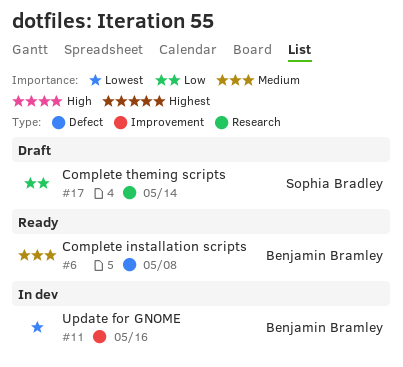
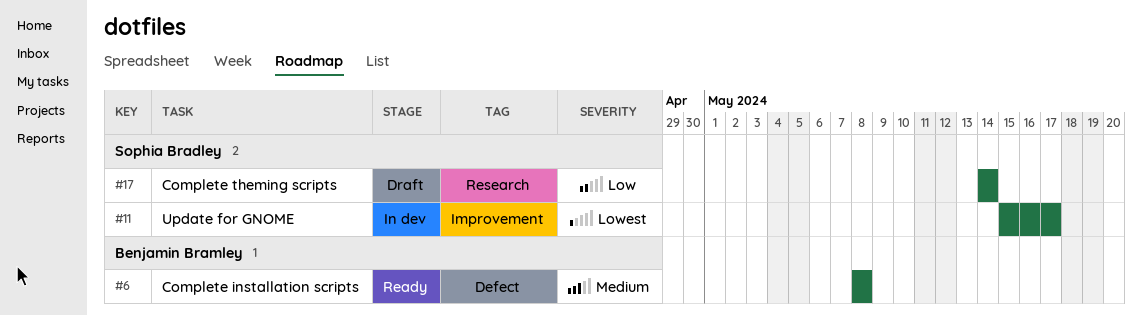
#11, owner: Benjamin Bramley -> Sophia Bradley
#11, due: May 16 -> May 17

